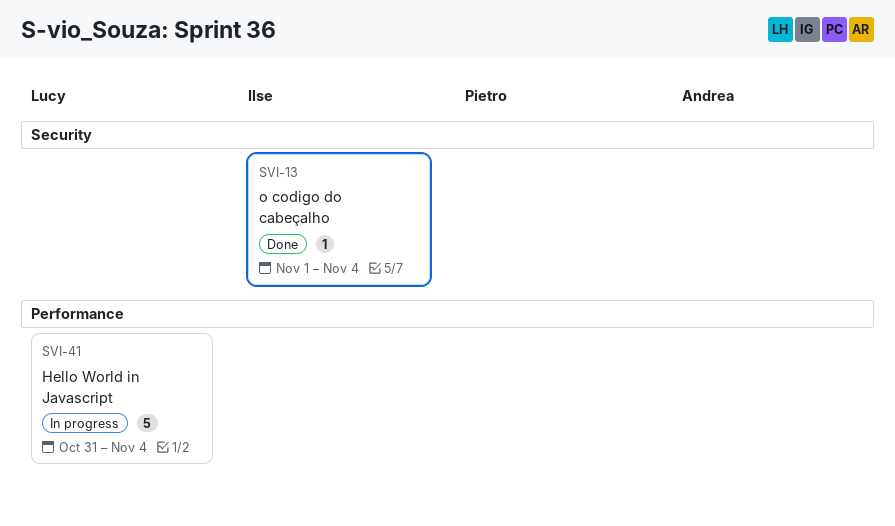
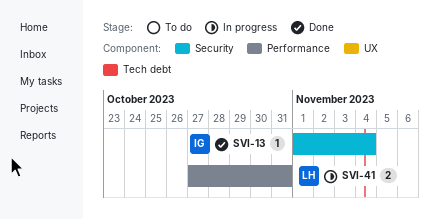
SVI-41, estimate: 5 -> 2
SVI-41, start: Oct 31 -> Oct 27
SVI-41, due: Nov 4 -> Oct 31

